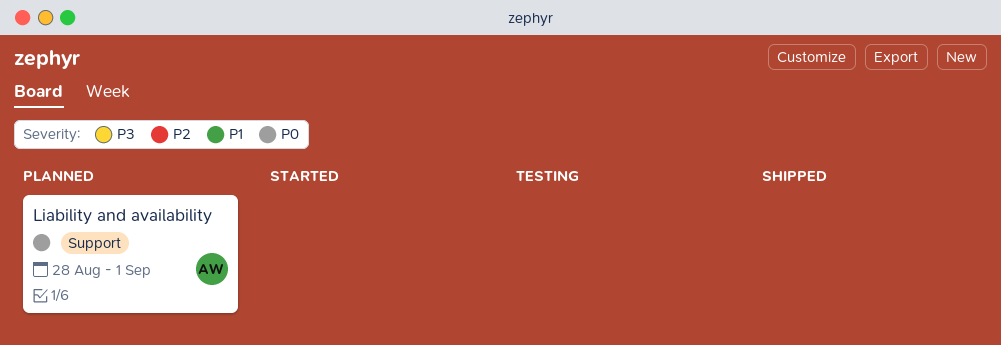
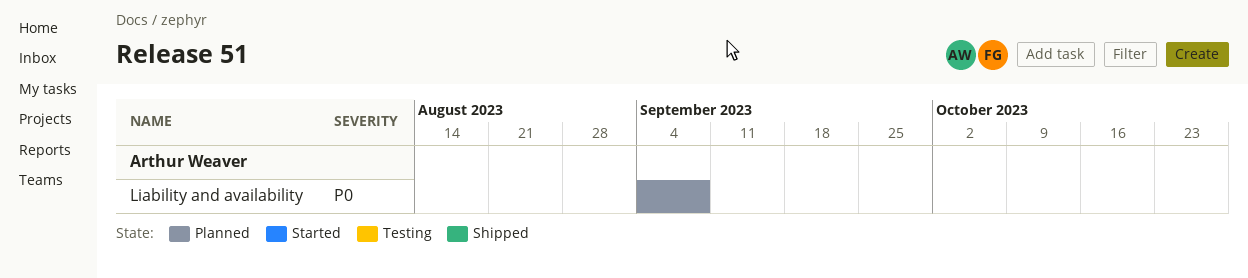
Liability and availability, start: Aug 28 -> Sep 4
Liability and availability, due: Sep 1 -> Sep 8

